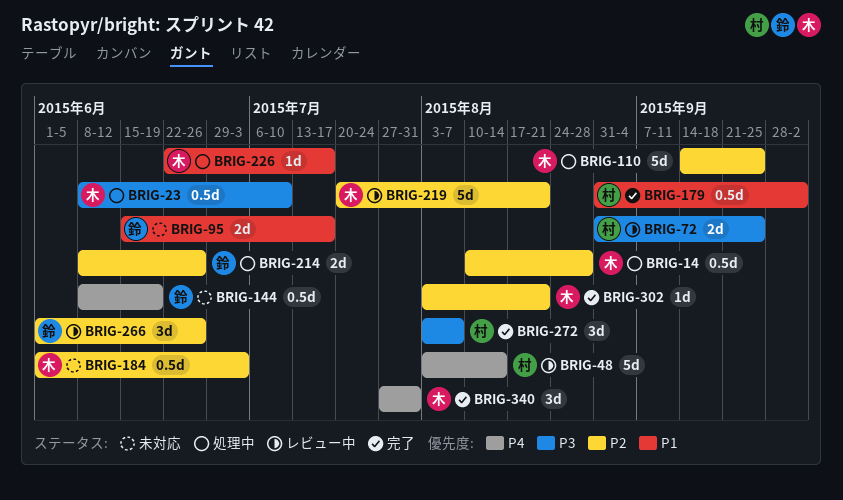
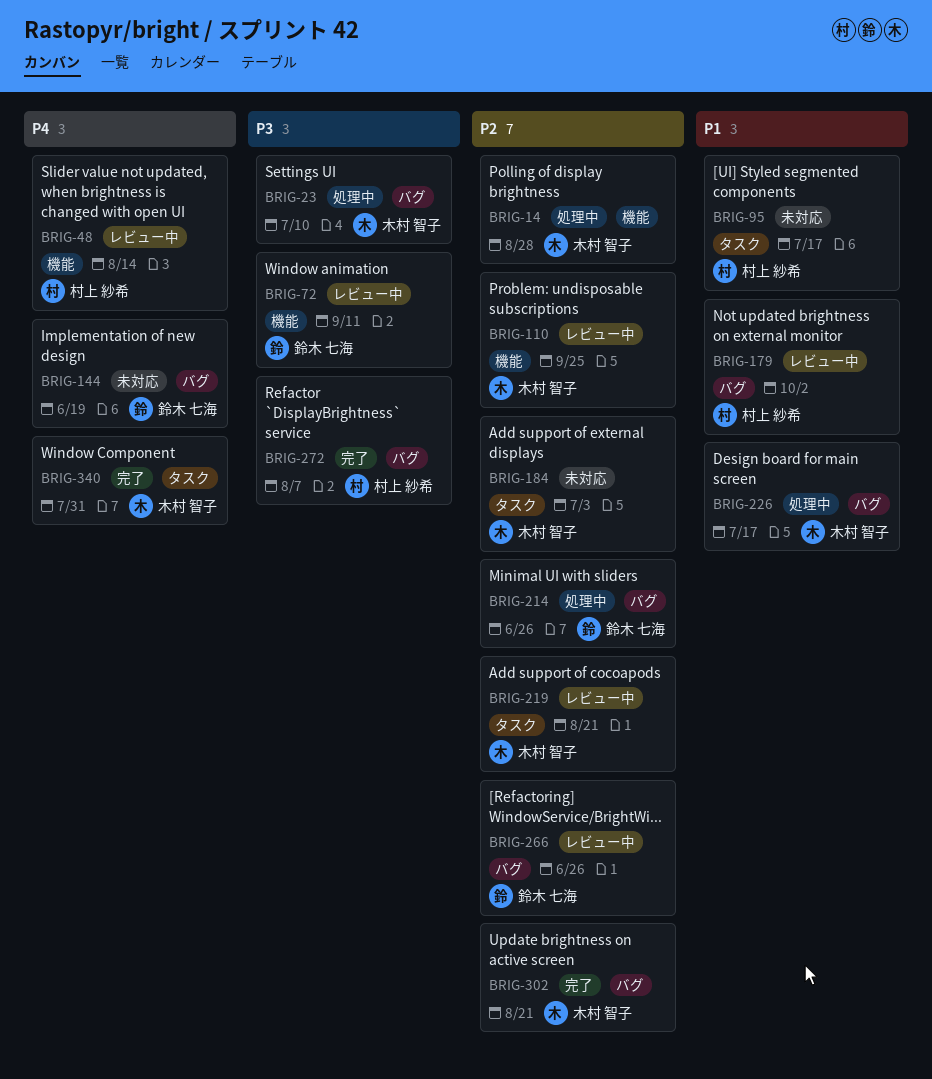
BRIG-72, owner: 村上 紗希 -> 鈴木 七海
BRIG-72, due: Sep 25 -> Sep 11
BRIG-95, owner: 鈴木 七海 -> 村上 紗希
BRIG-110, status: 処理中 -> レビュー中
BRIG-179, status: 完了 -> レビュー中

